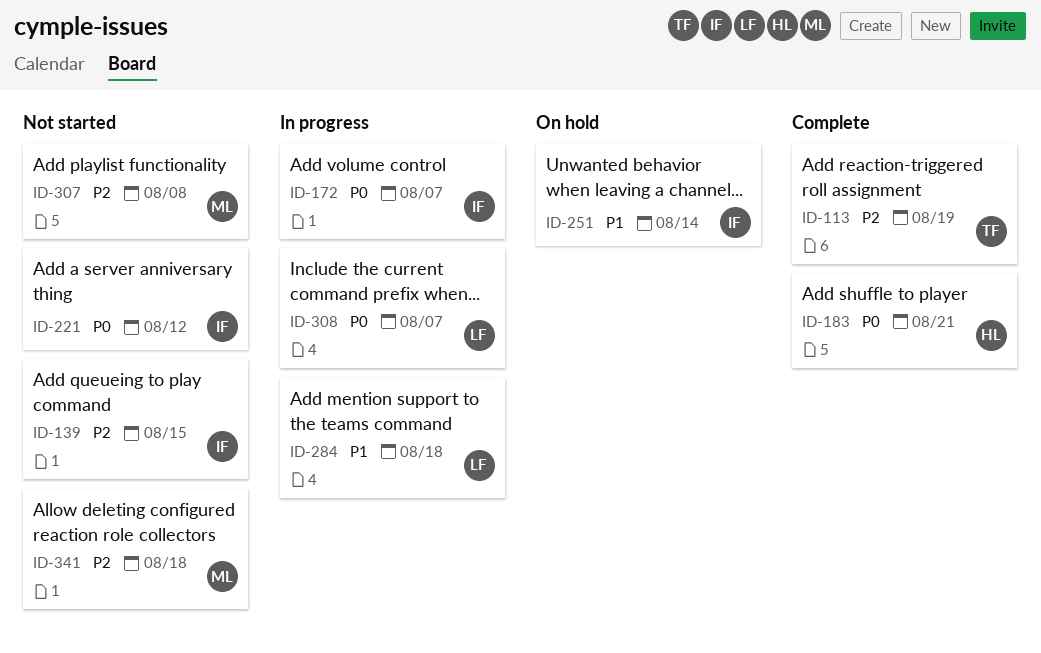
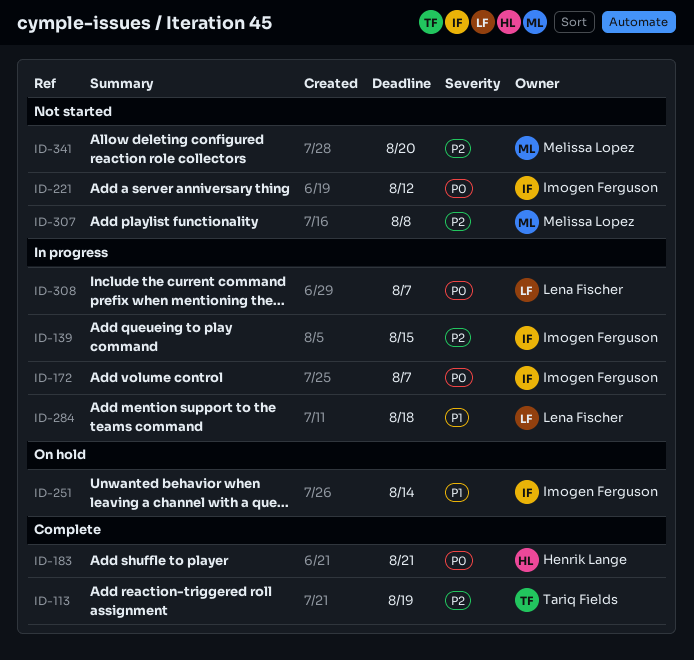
ID-139, status: Not started -> In progress
ID-341, due: Aug 18 -> Aug 20

